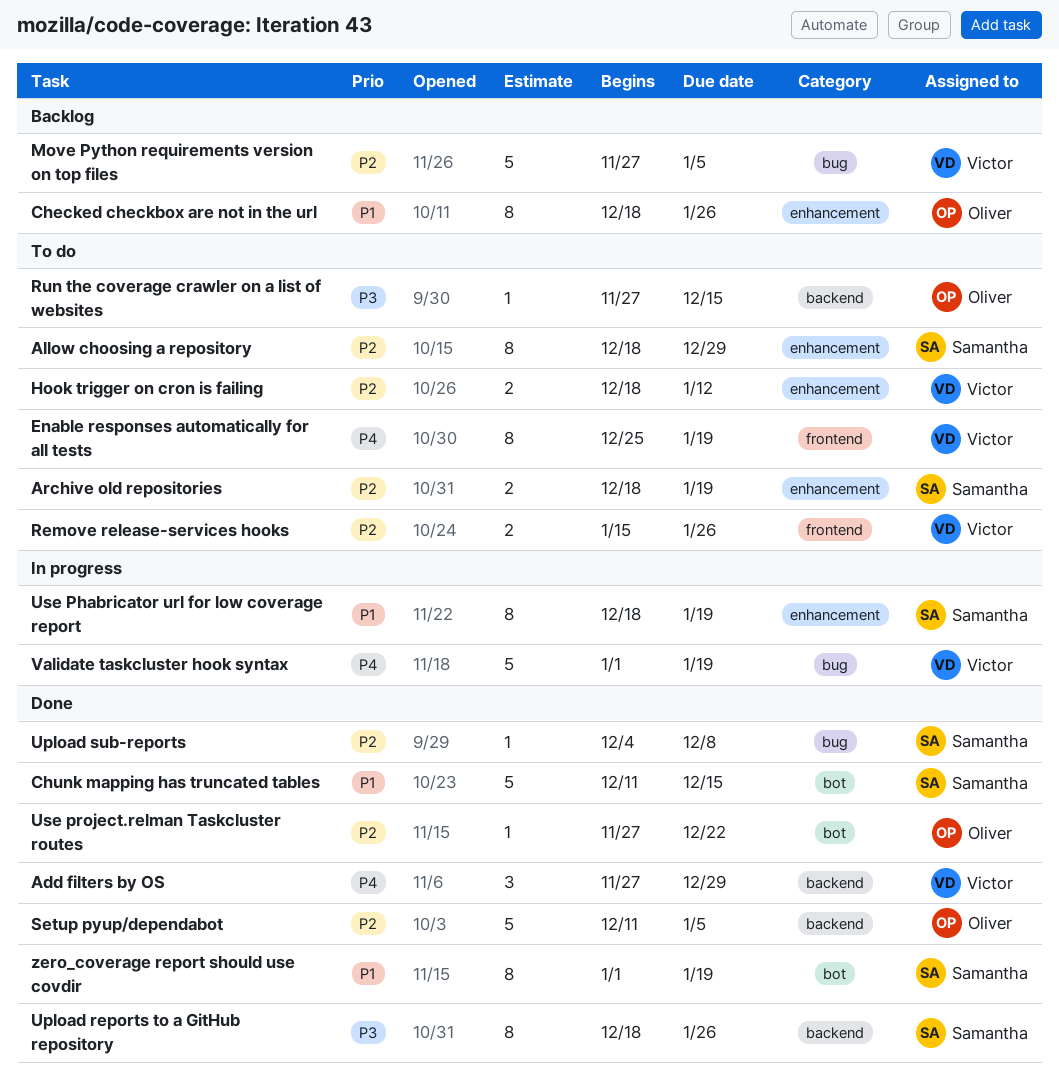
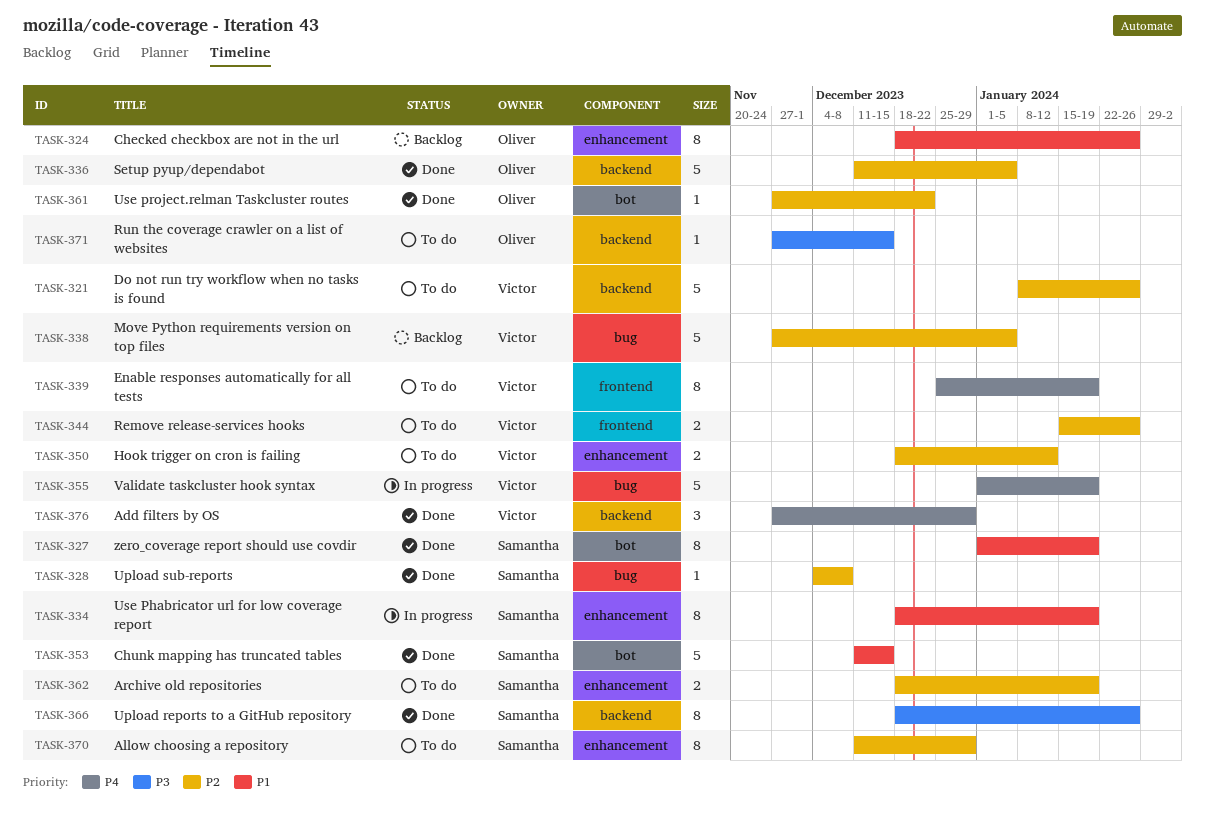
Allow choosing a repository, start: Dec 18 -> Dec 11
Do not run try workflow when no tasks is found: none -> present

